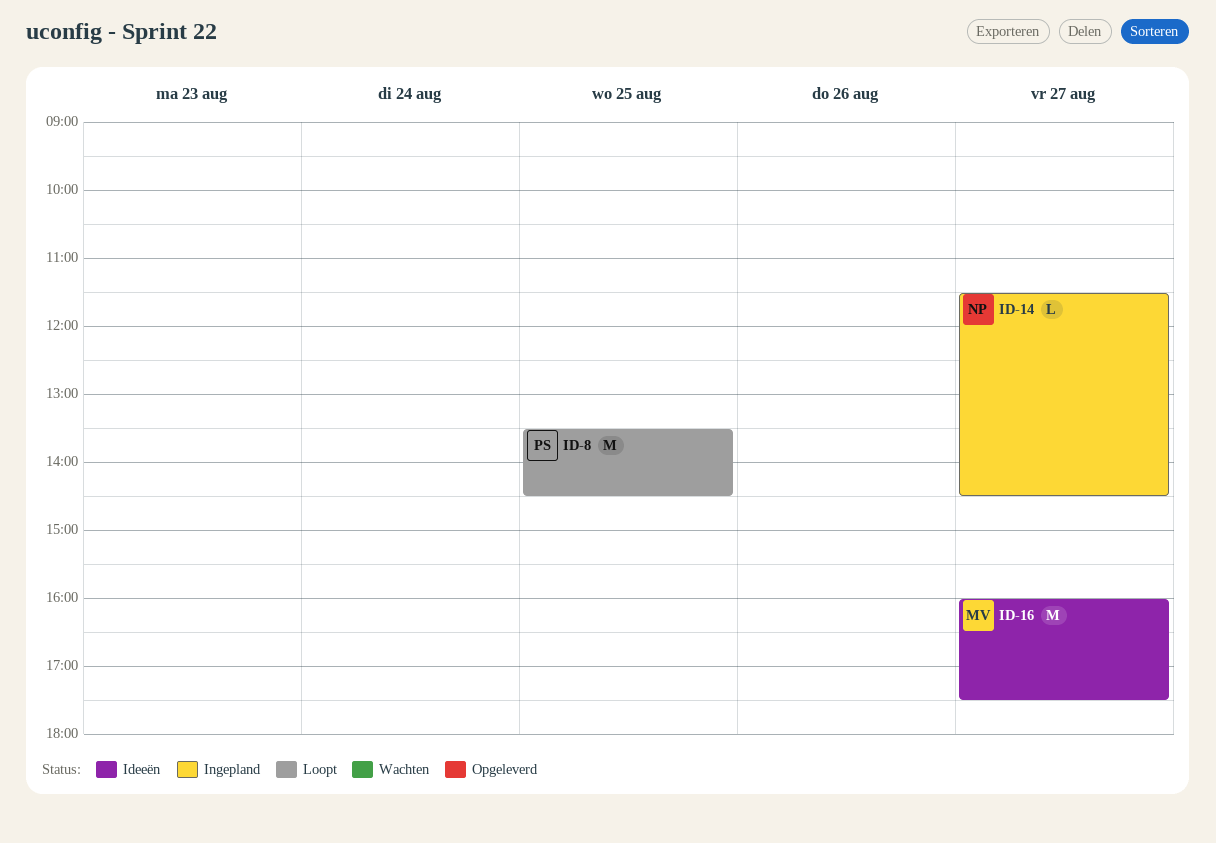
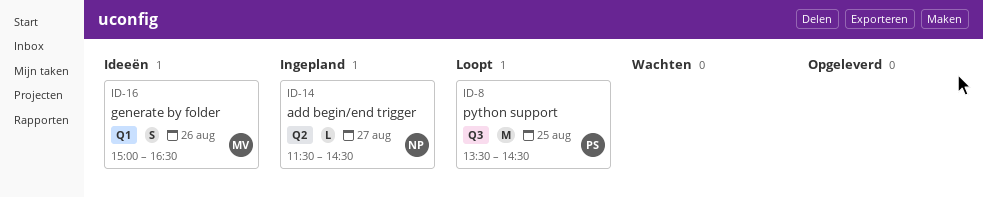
ID-16, estimate: M -> S
ID-16, day: Aug 27 -> Aug 26
ID-16, begins: 16:00 -> 15:00
ID-16, ends: 17:30 -> 16:30

